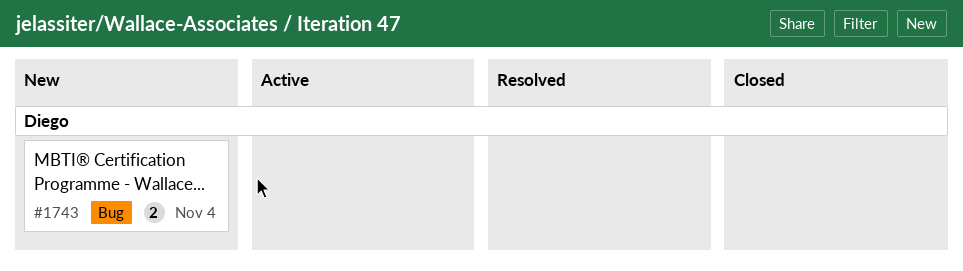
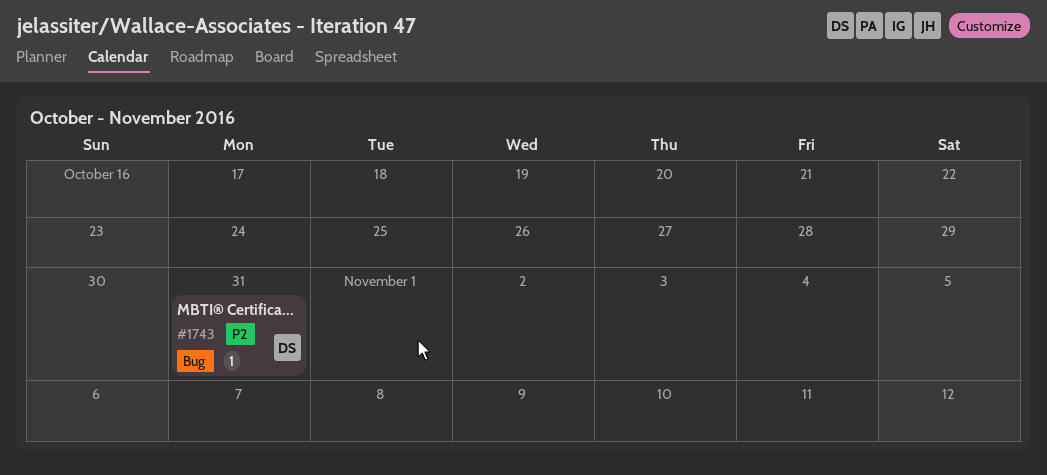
#1743, estimate: 2 -> 1
#1743, due: Nov 4 -> Oct 31

